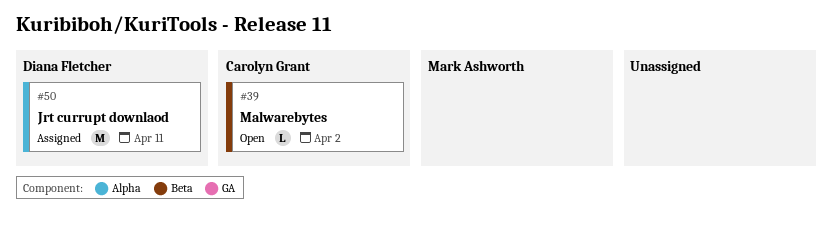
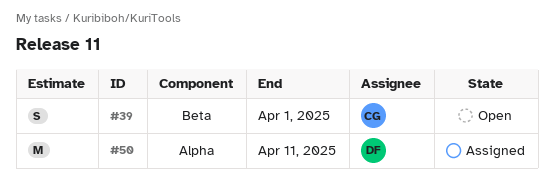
#39, estimate: L -> S
#39, due: Apr 2 -> Apr 1

